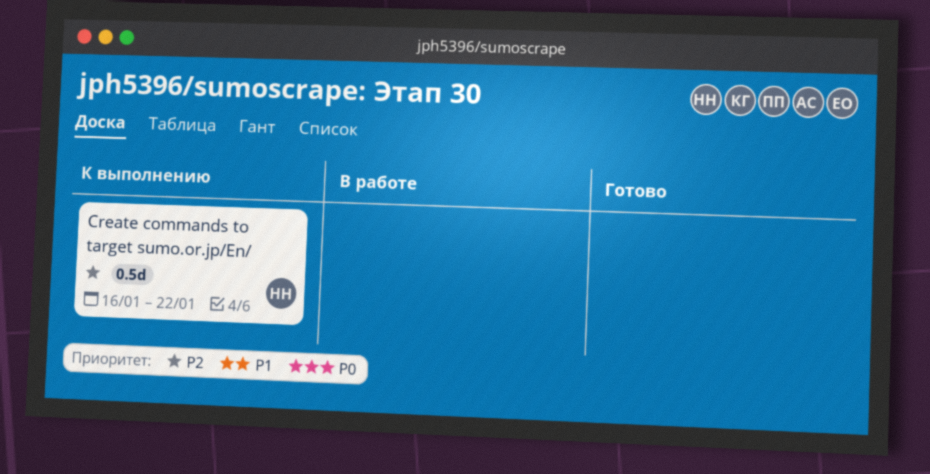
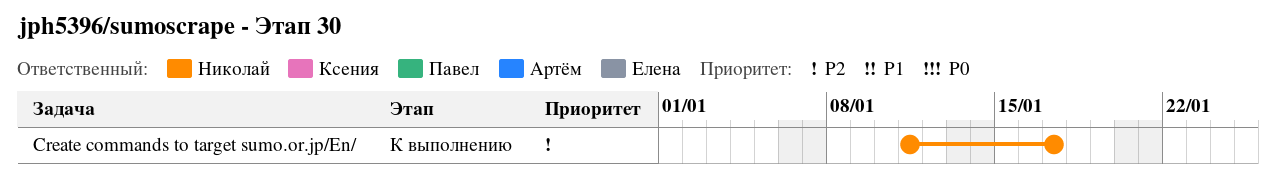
Create commands to target sumo.or.jp/En/, start: Jan 16 -> Jan 11
Create commands to target sumo.or.jp/En/, due: Jan 22 -> Jan 17

